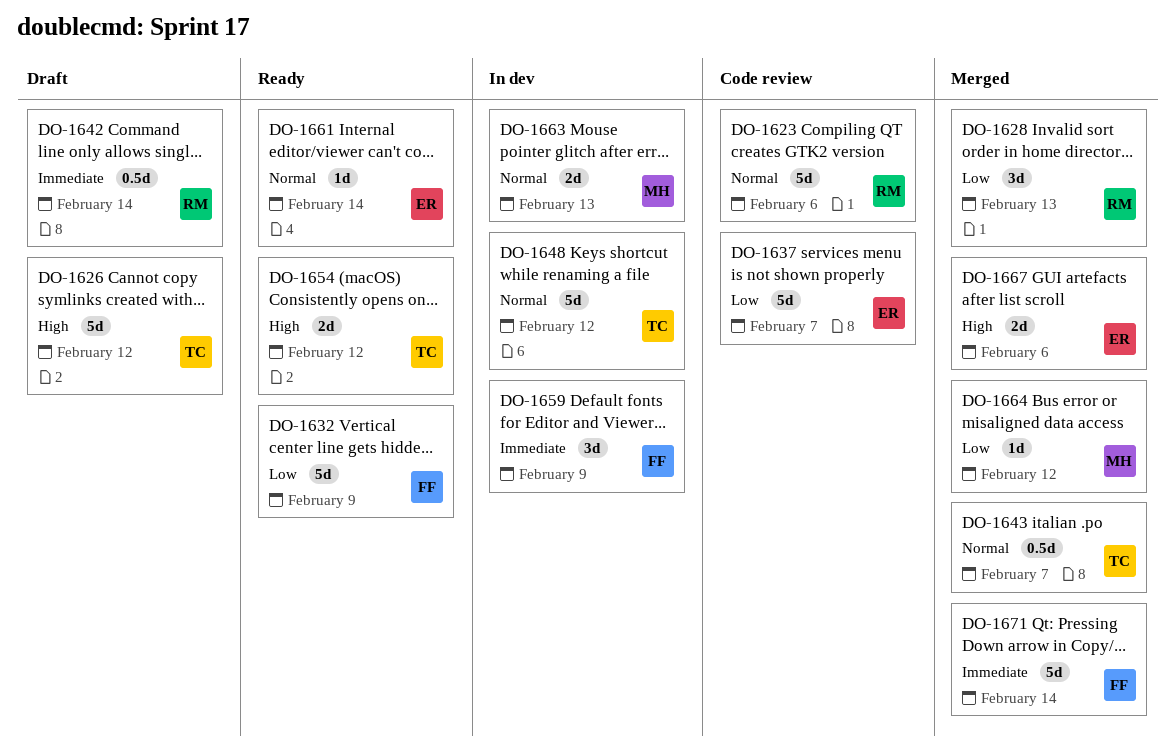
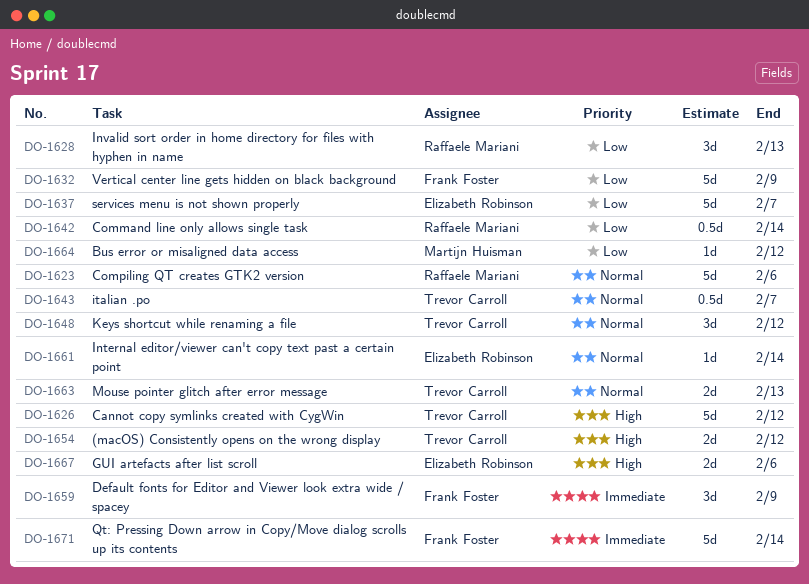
DO-1642, priority: Immediate -> Low
DO-1648, estimate: 5d -> 3d
DO-1663, owner: Martijn Huisman -> Trevor Carroll

